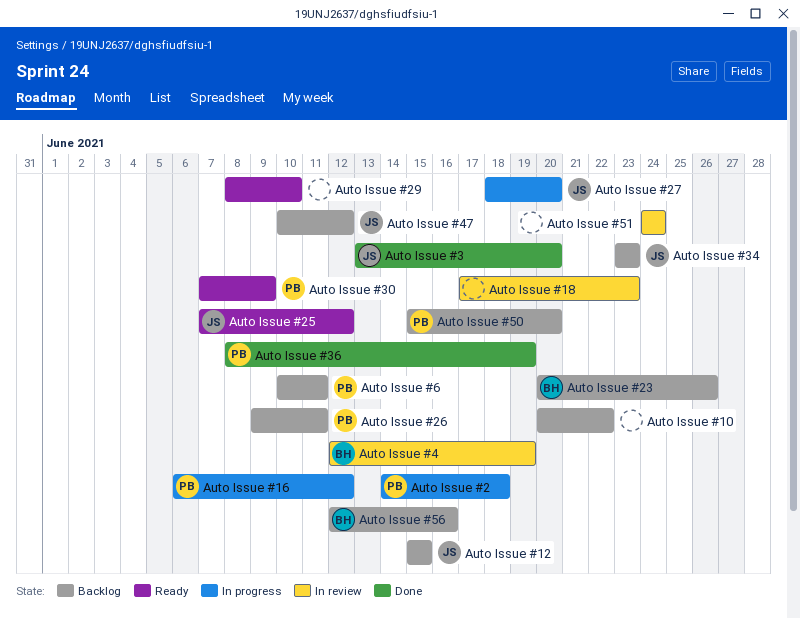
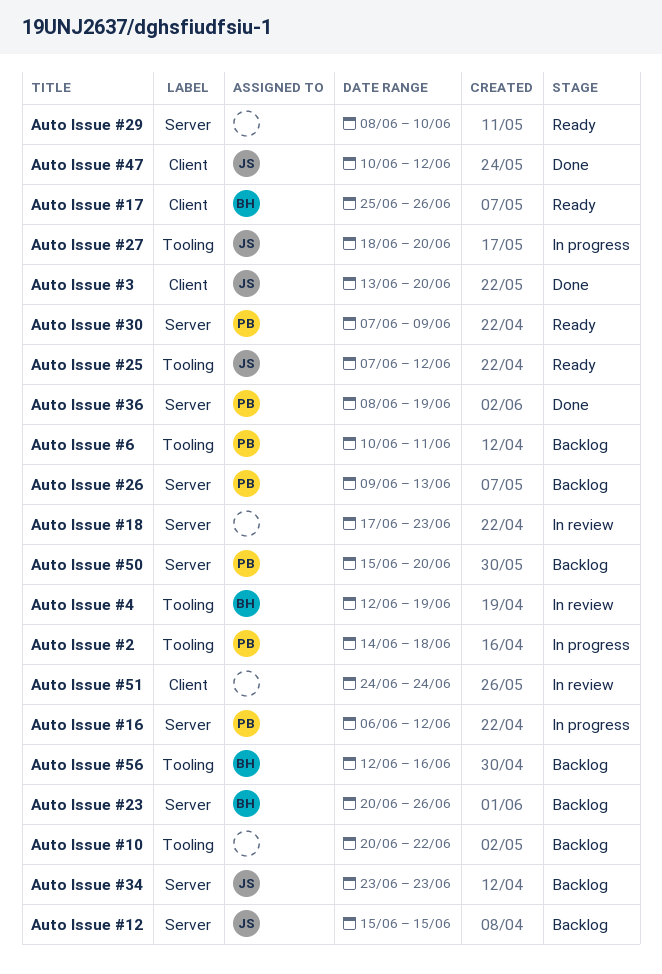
Auto Issue #17: none -> present
Auto Issue #26, due: Jun 11 -> Jun 13
Auto Issue #47, status: Backlog -> Done

